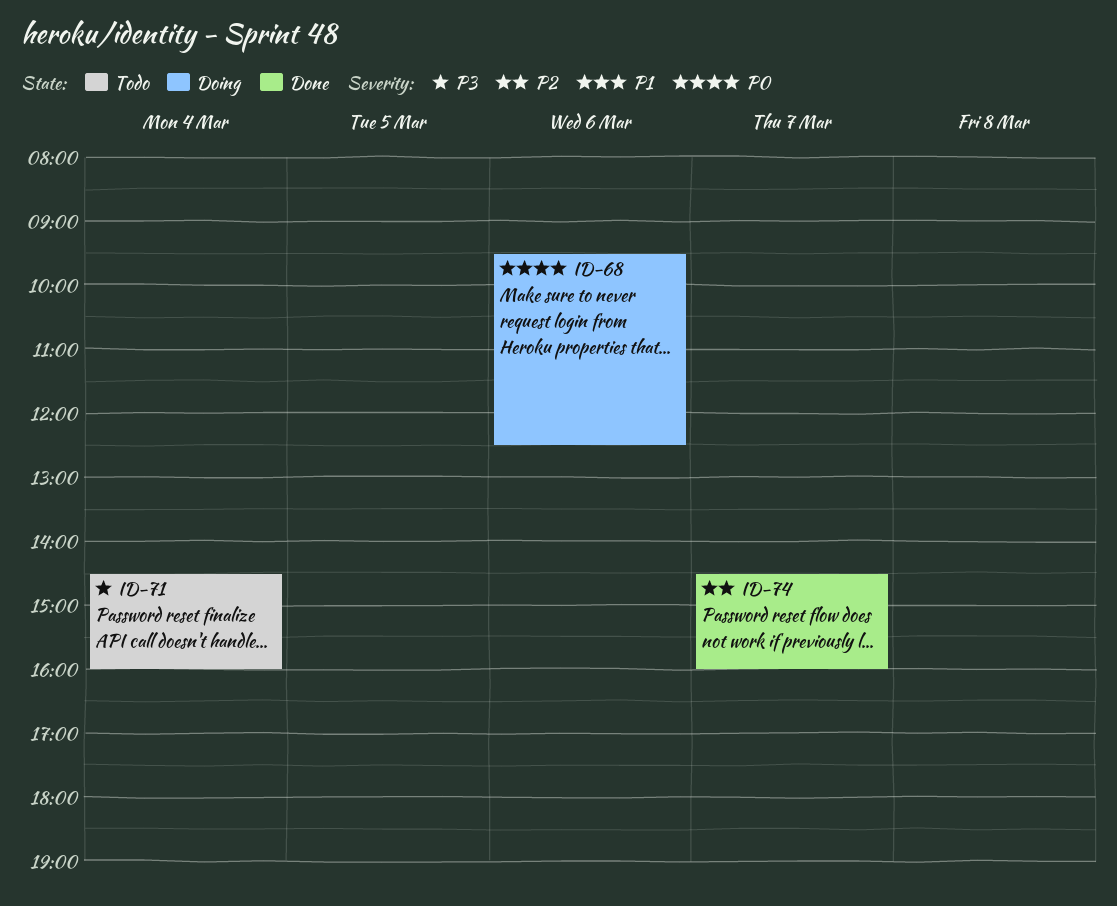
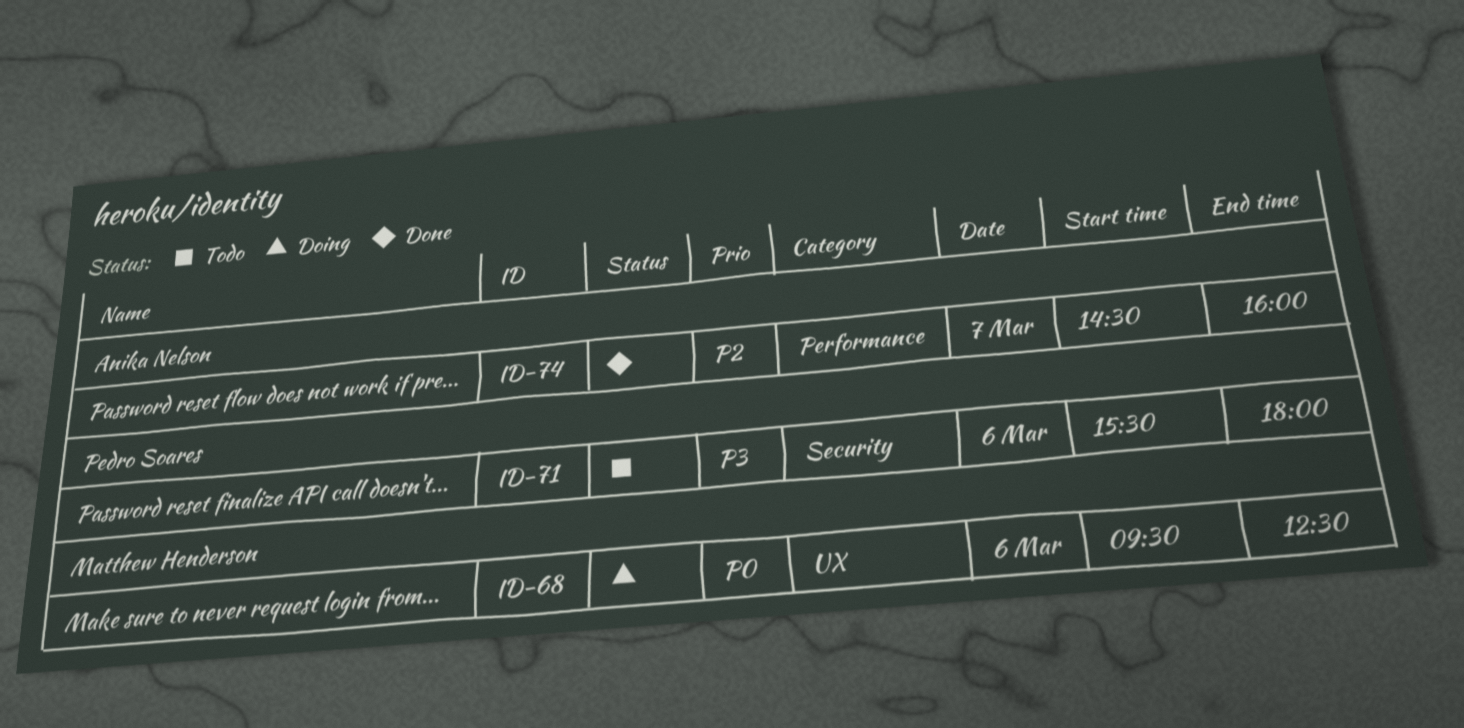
ID-71, day: Mar 4 -> Mar 6
ID-71, begins: 14:30 -> 15:30
ID-71, ends: 16:00 -> 18:00

